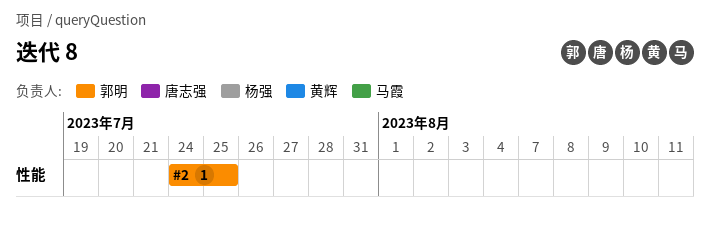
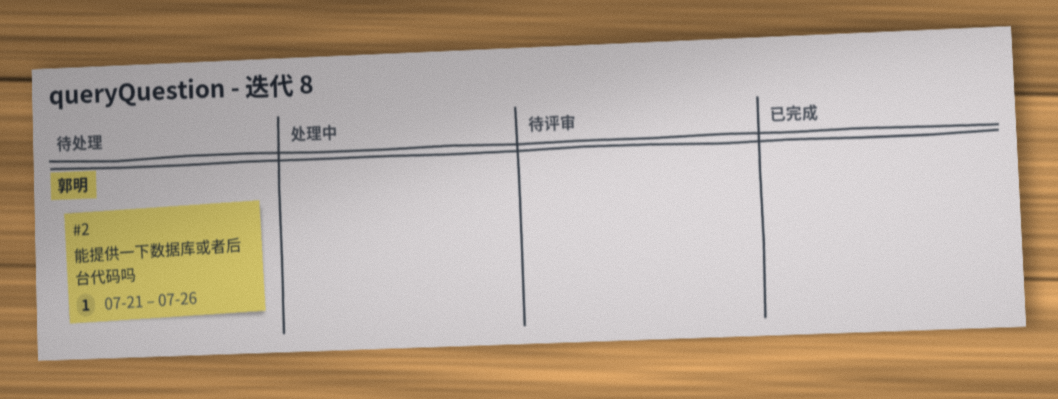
#2, start: Jul 24 -> Jul 21
#2, due: Jul 25 -> Jul 26

